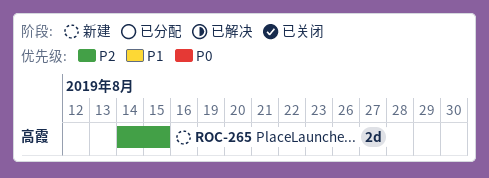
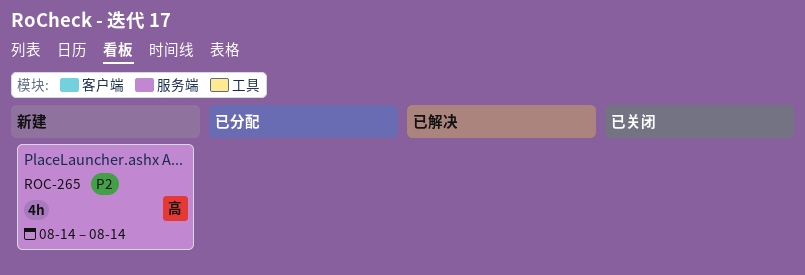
ROC-265, estimate: 2d -> 4h
ROC-265, due: Aug 15 -> Aug 14

